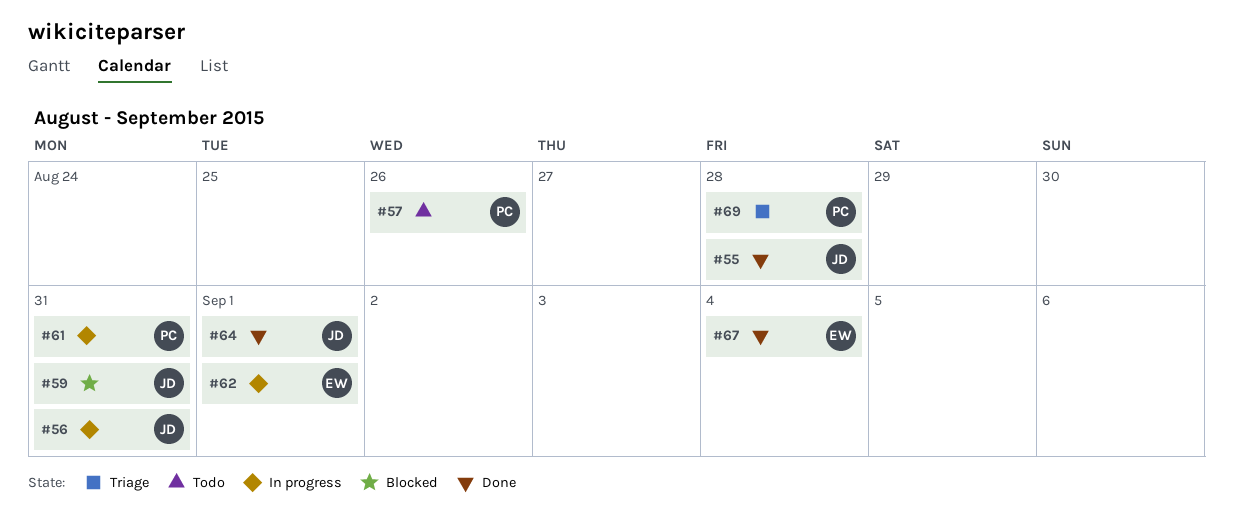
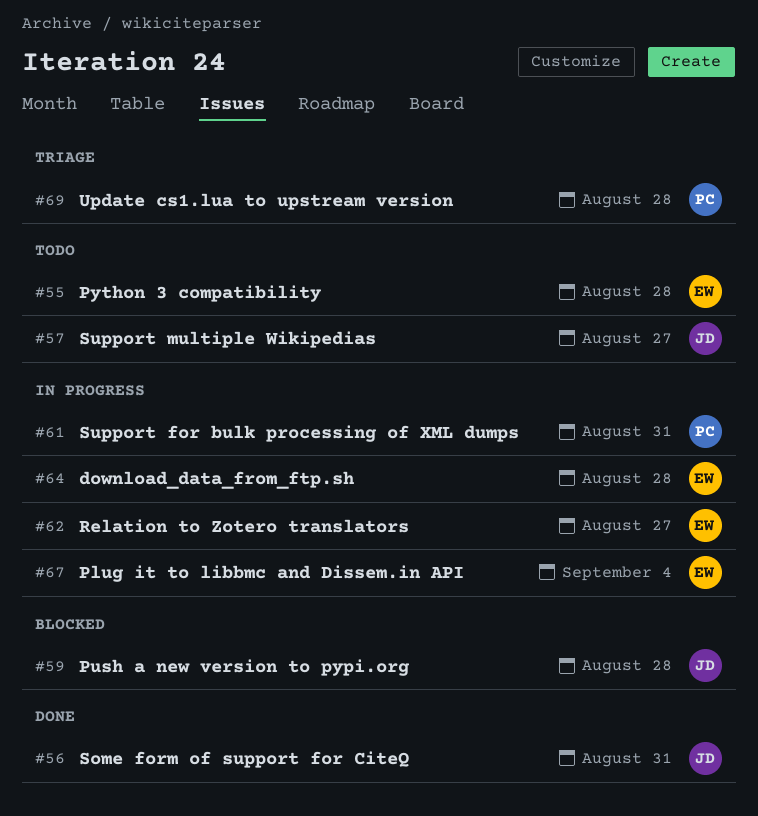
#55, status: Done -> Todo
#55, owner: JD -> EW
#56, status: In progress -> Done
#57, owner: PC -> JD
#57, due: Aug 26 -> Aug 27
#59, due: Aug 31 -> Aug 28
#62, due: Sep 1 -> Aug 27
#64, status: Done -> In progress
#64, owner: JD -> EW
#64, due: Sep 1 -> Aug 28
#67, status: Done -> In progress

